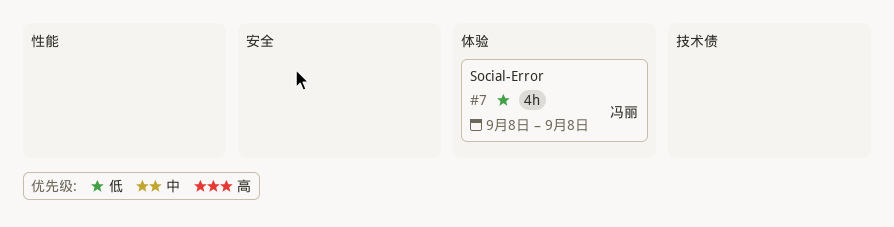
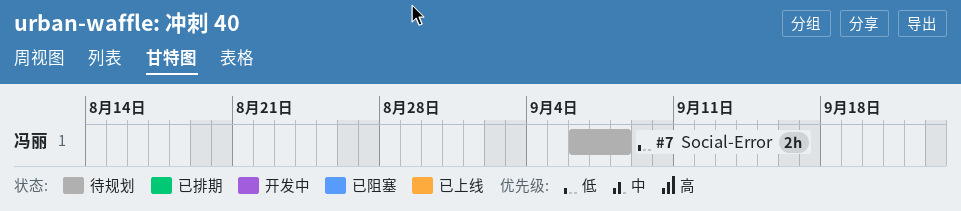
#7, estimate: 4h -> 2h
#7, start: Sep 8 -> Sep 6

